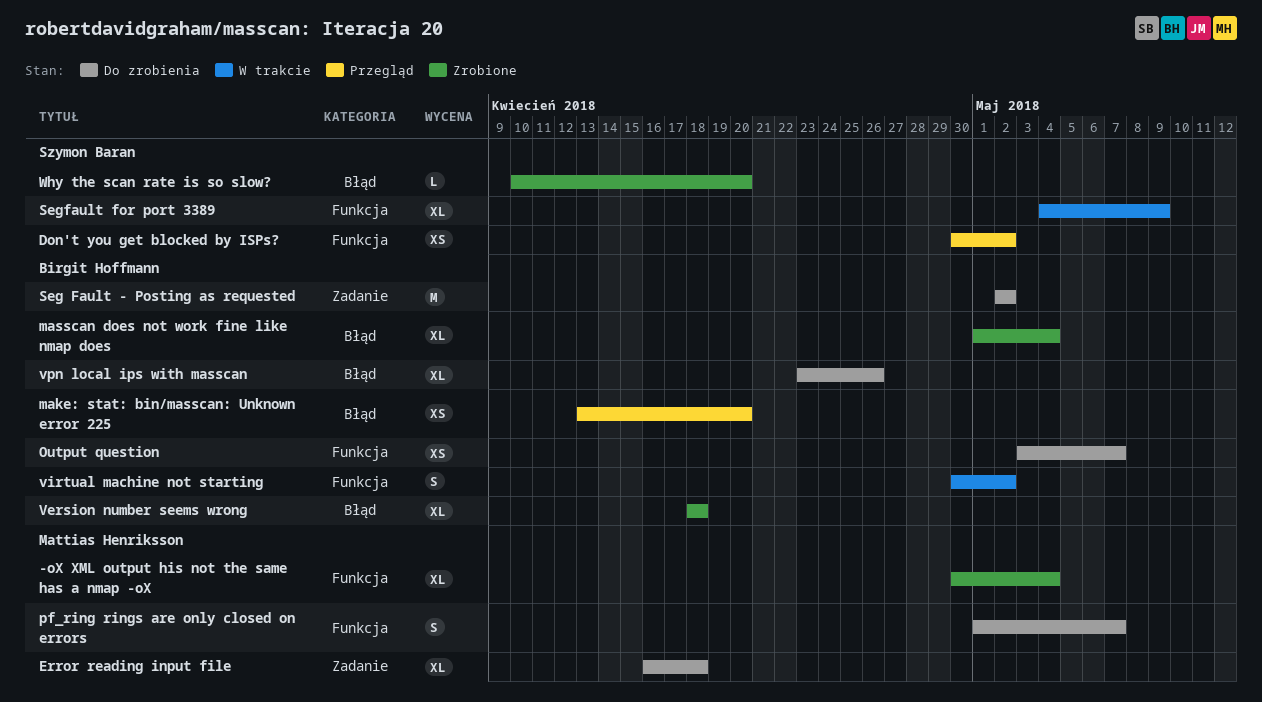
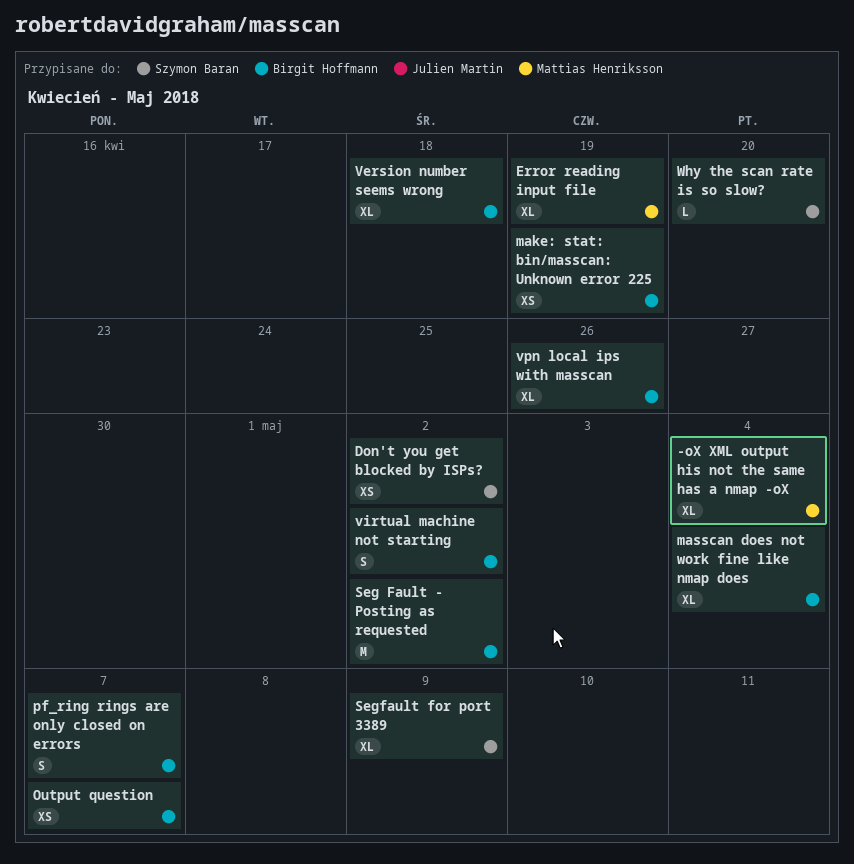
Error reading input file, due: Apr 18 -> Apr 19
make: stat: bin/masscan: Unknown error 225, due: Apr 20 -> Apr 19
pf_ring rings are only closed on errors, owner: Mattias Henriksson -> Birgit Hoffmann

